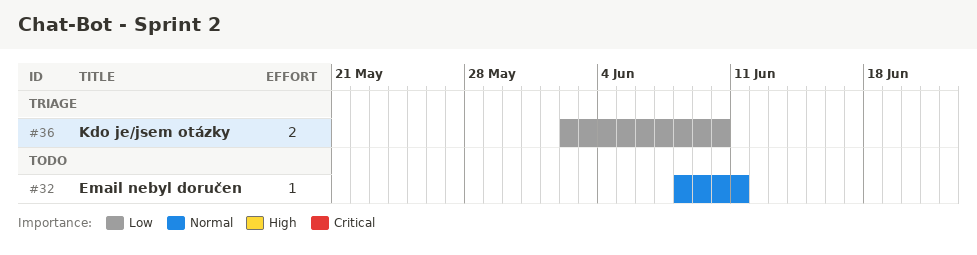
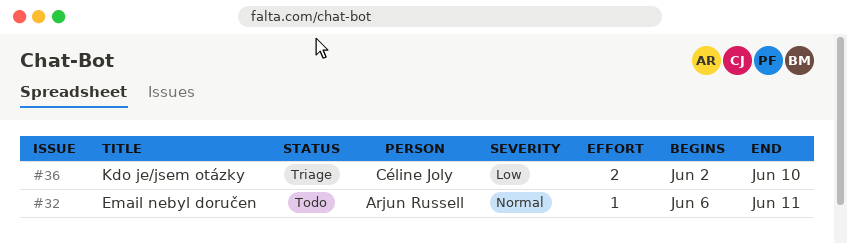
#32, start: Jun 8 -> Jun 6

